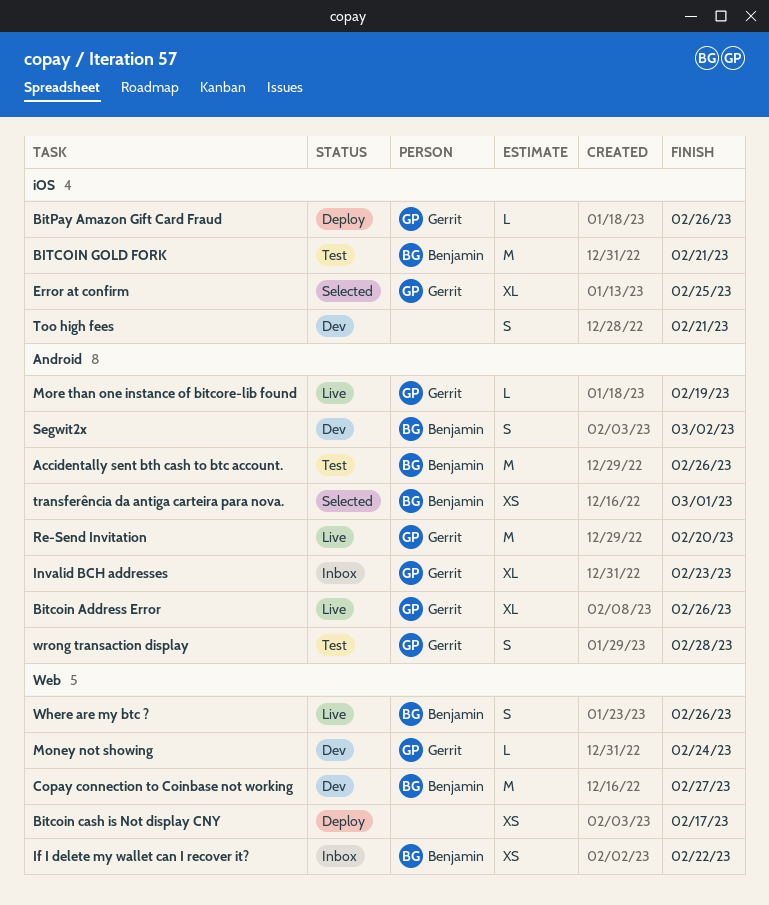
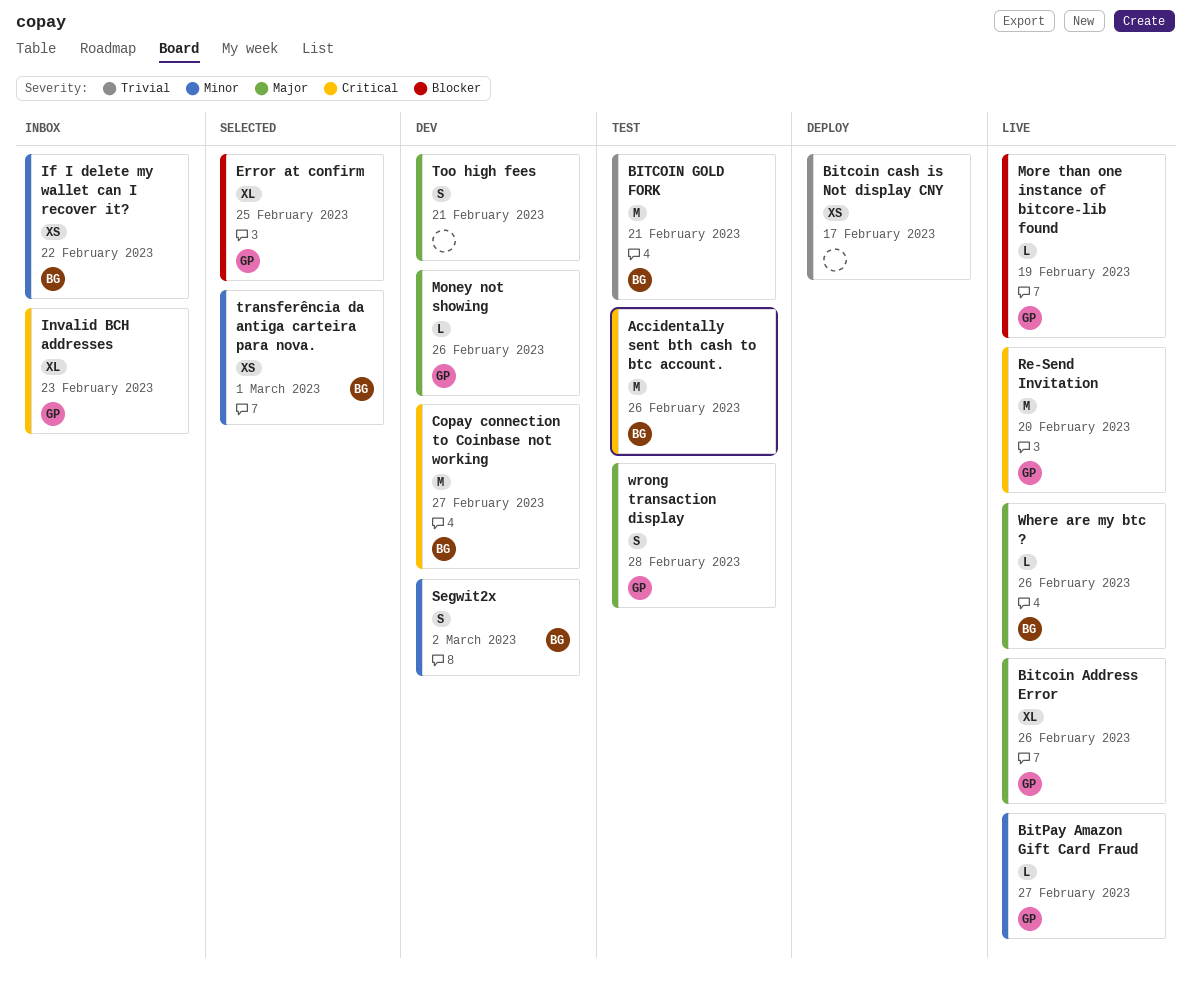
BitPay Amazon Gift Card Fraud, status: Deploy -> Live
BitPay Amazon Gift Card Fraud, due: Feb 26 -> Feb 27
Money not showing, due: Feb 24 -> Feb 26
Where are my btc ?, estimate: S -> L

